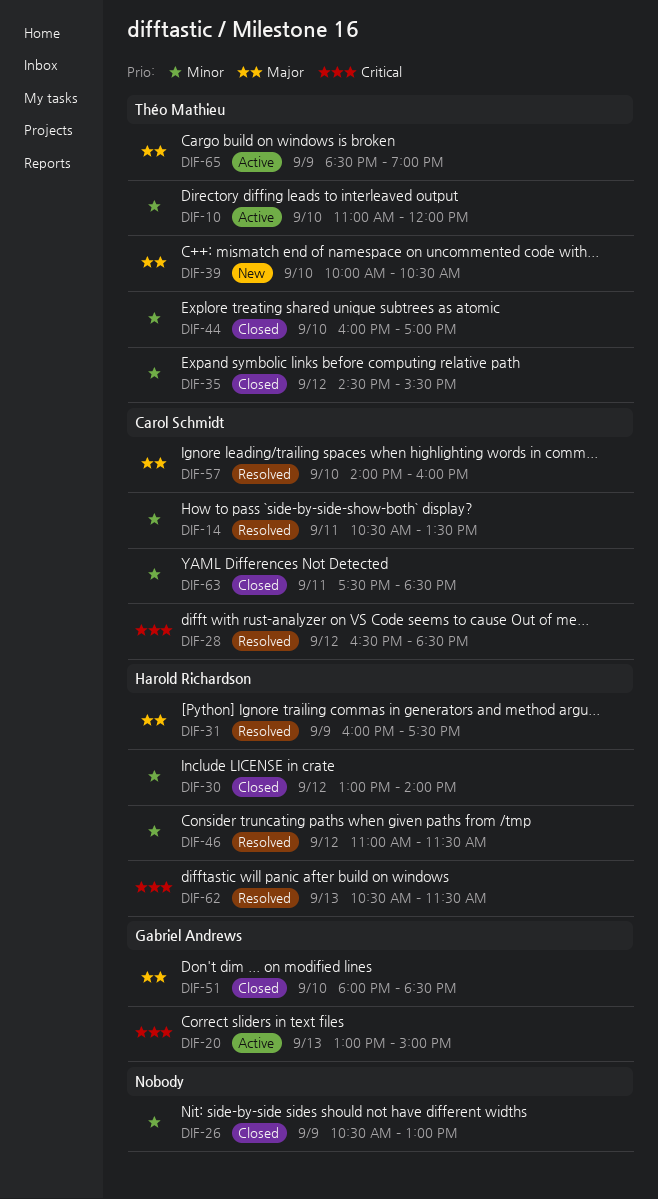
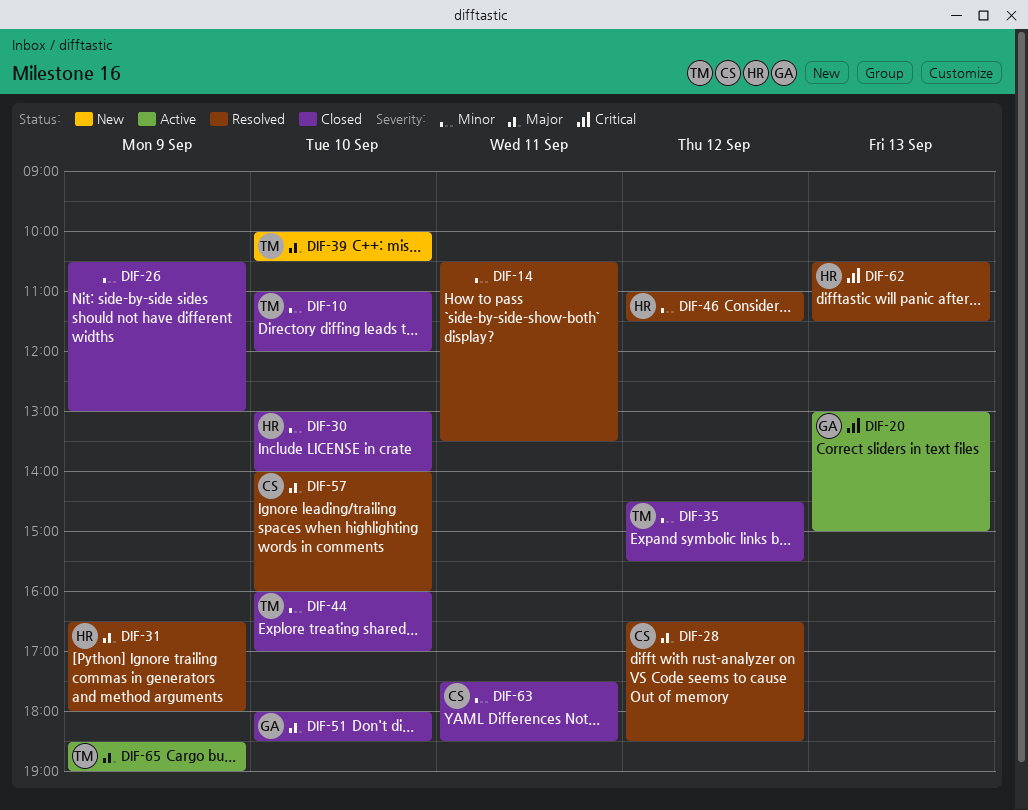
DIF-10, status: Active -> Closed
DIF-14, owner: Carol Schmidt -> none
DIF-28, priority: Critical -> Major
DIF-30, day: Sep 12 -> Sep 10
DIF-31, begins: 16:00 -> 16:30
DIF-31, ends: 17:30 -> 18:00

